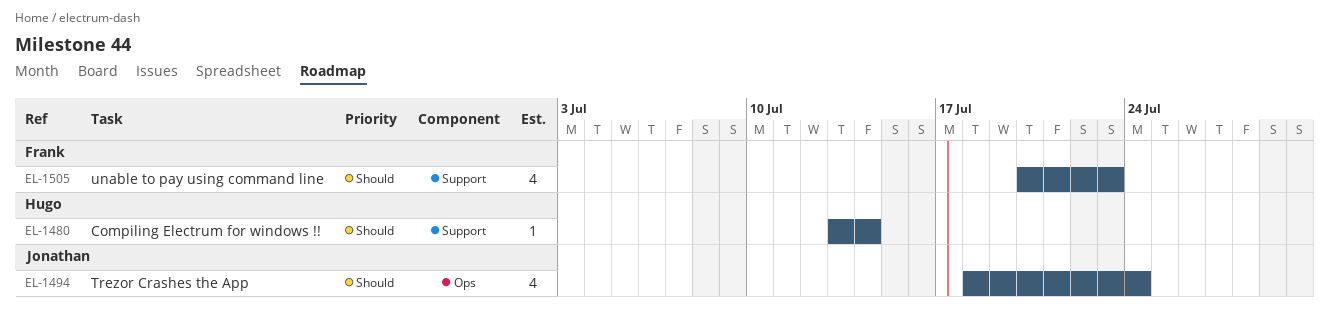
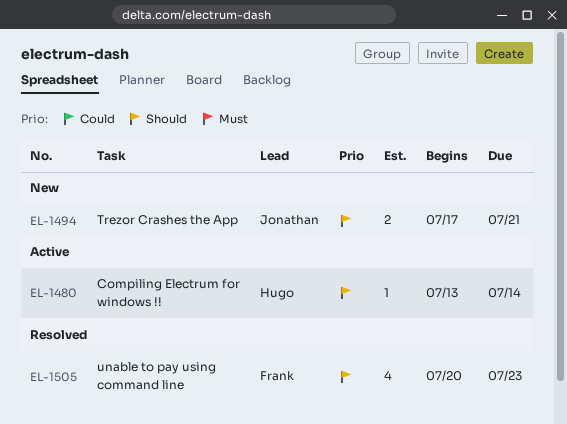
EL-1494, estimate: 4 -> 2
EL-1494, start: Jul 18 -> Jul 17
EL-1494, due: Jul 24 -> Jul 21

